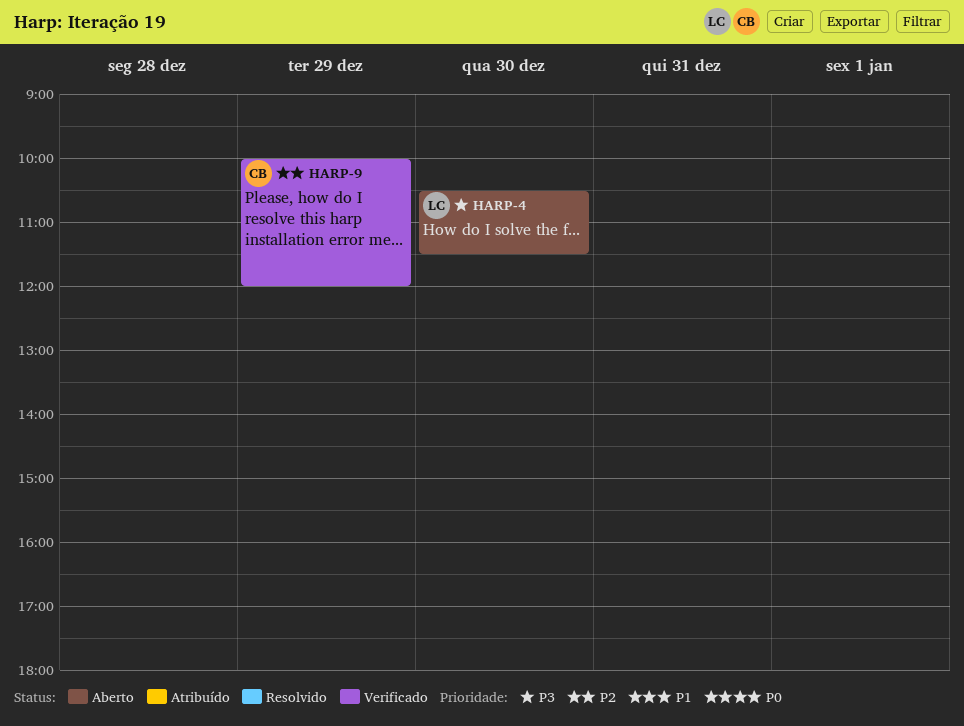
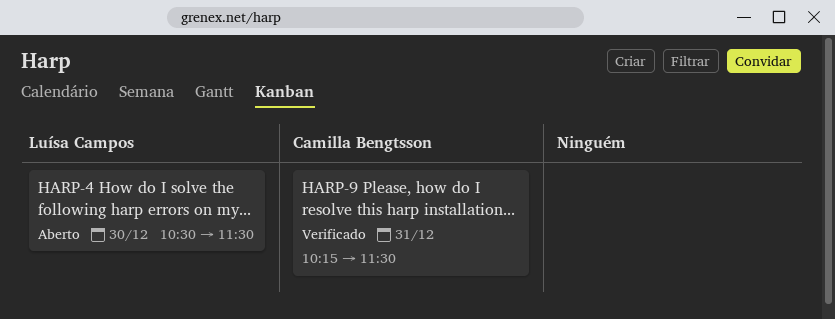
HARP-9, day: Dec 29 -> Dec 31
HARP-9, begins: 10:00 -> 10:15
HARP-9, ends: 12:00 -> 11:30

